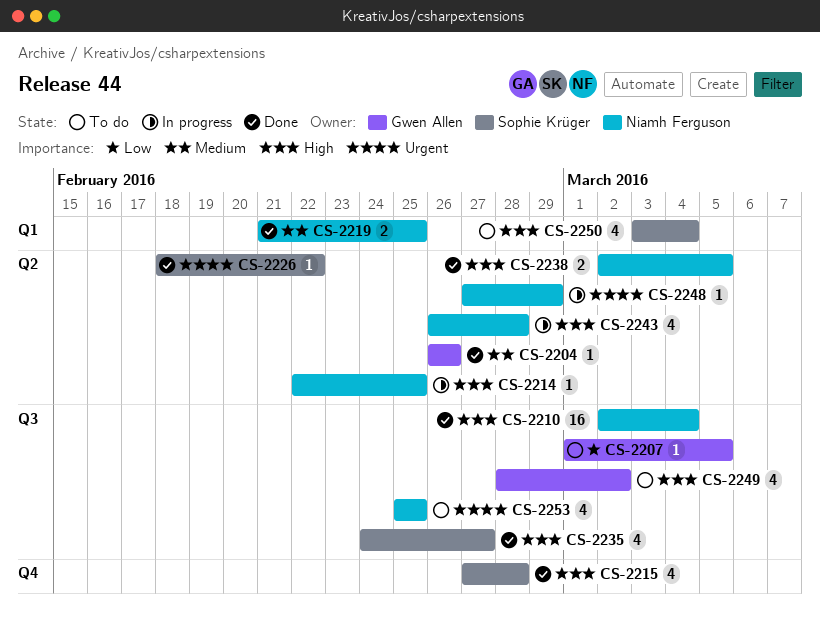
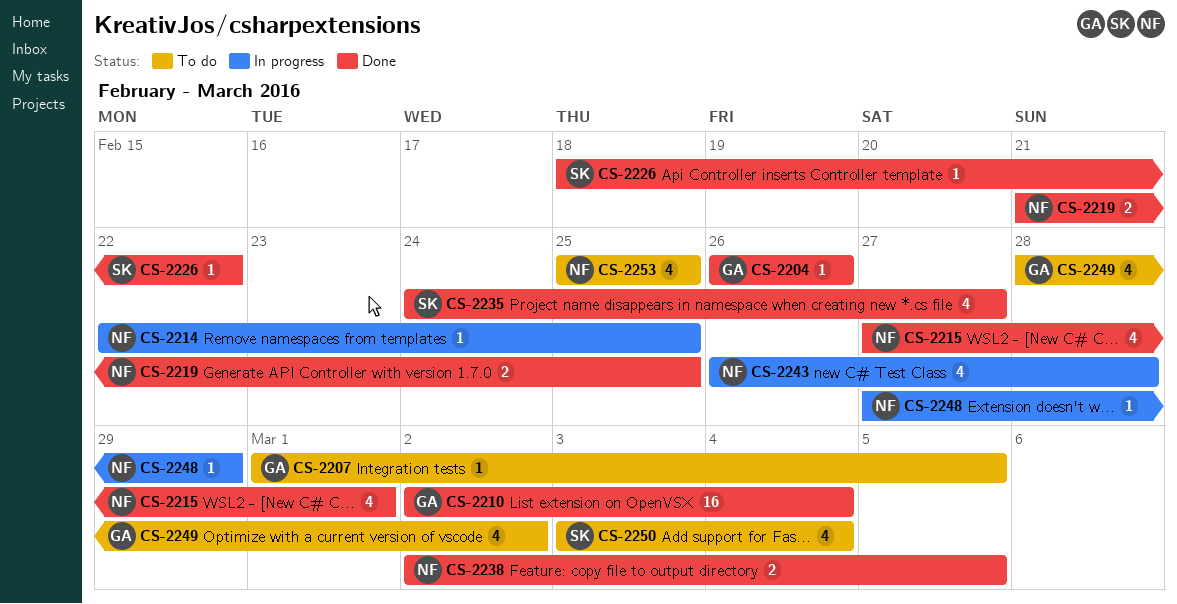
CS-2210, owner: Niamh Ferguson -> Gwen Allen
CS-2215, owner: Sophie Krüger -> Niamh Ferguson
CS-2215, due: Feb 28 -> Mar 1

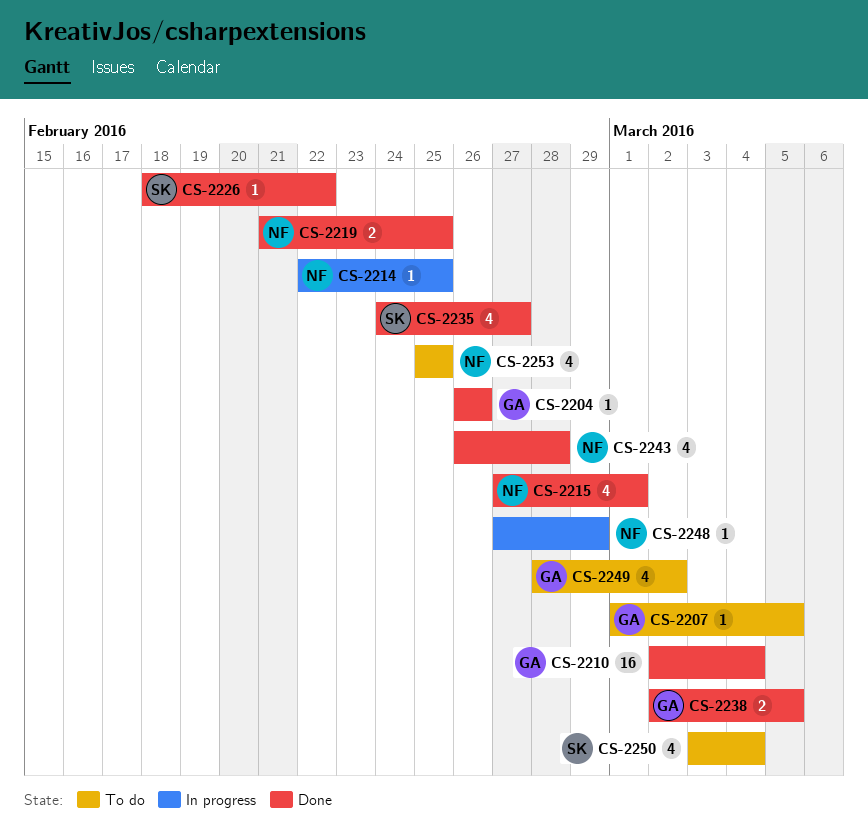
CS-2238, owner: NF -> GA
CS-2243, status: In progress -> Done

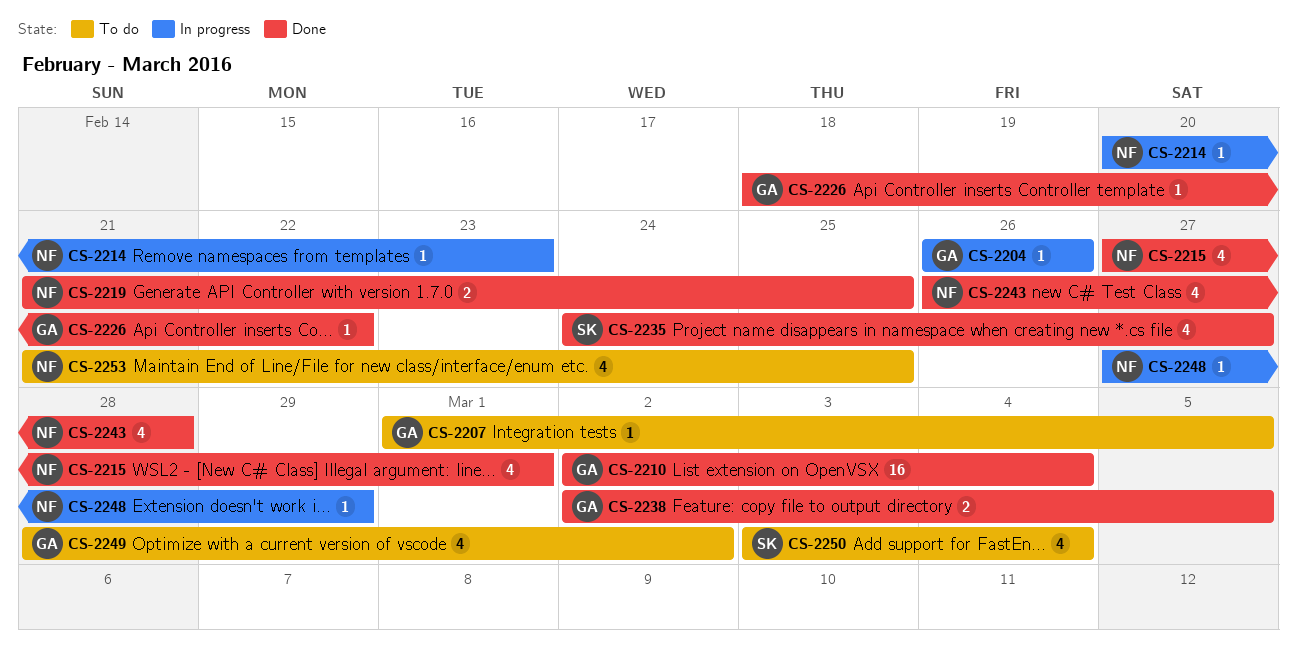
CS-2204, status: Done -> In progress
CS-2214, start: Feb 22 -> Feb 20
CS-2214, due: Feb 25 -> Feb 23
CS-2226, owner: SK -> GA
CS-2253, start: Feb 25 -> Feb 21

